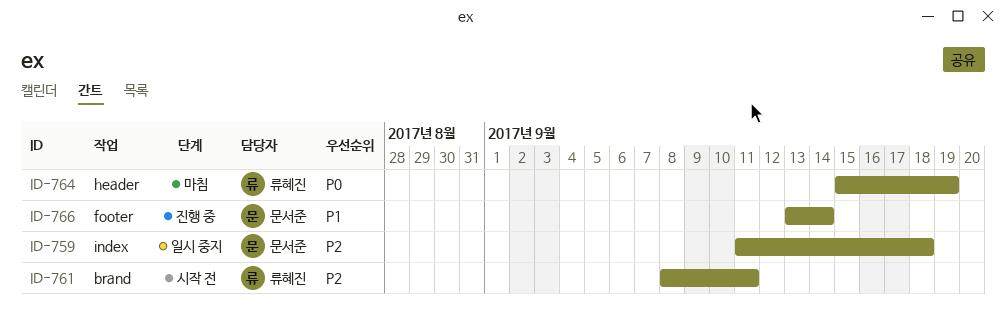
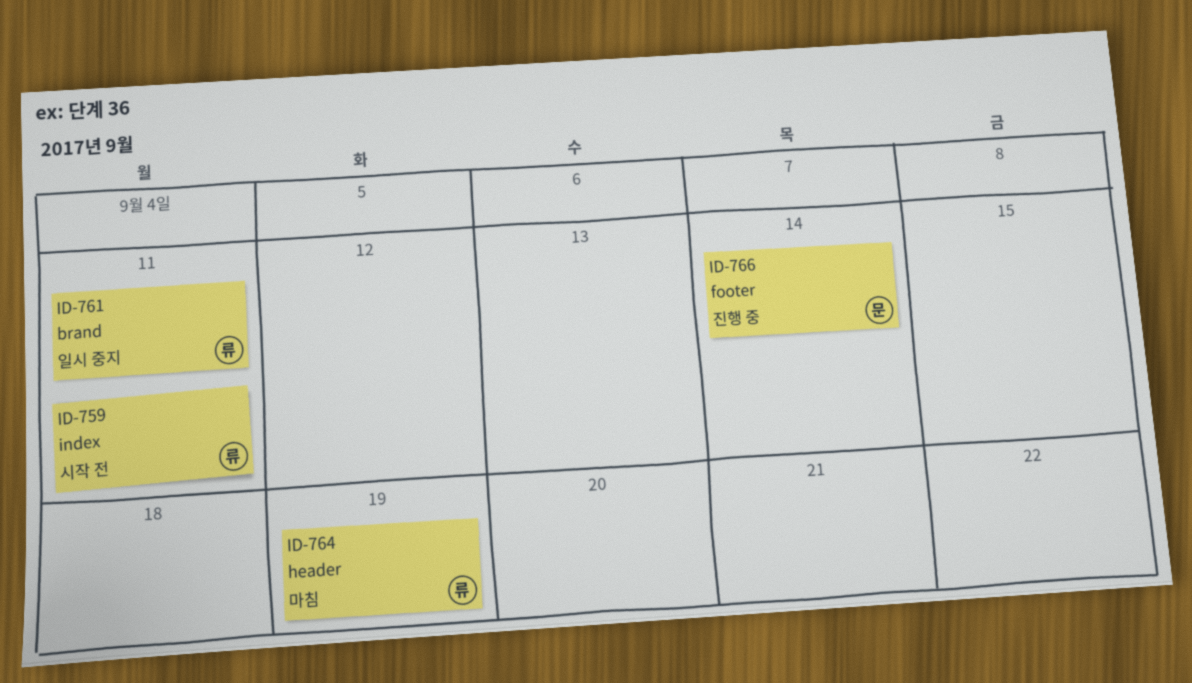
ID-759, status: 일시 중지 -> 시작 전
ID-759, owner: 문서준 -> 류혜진
ID-759, due: Sep 18 -> Sep 11
ID-761, status: 시작 전 -> 일시 중지

